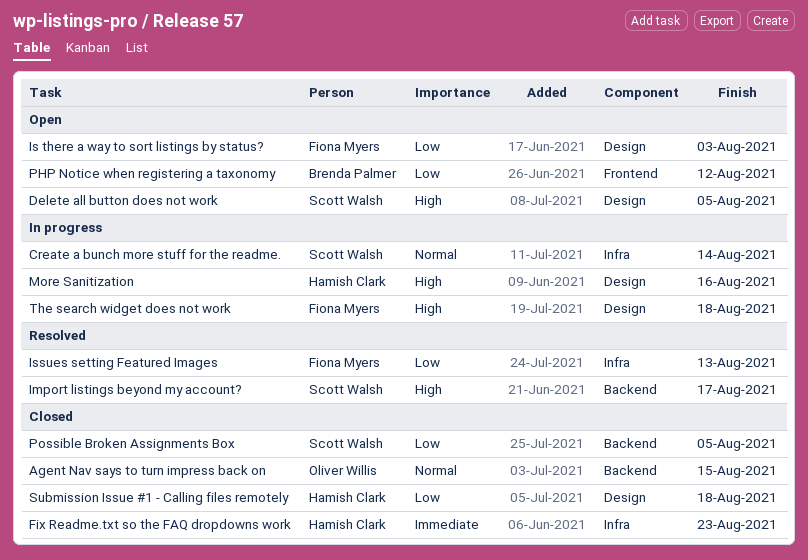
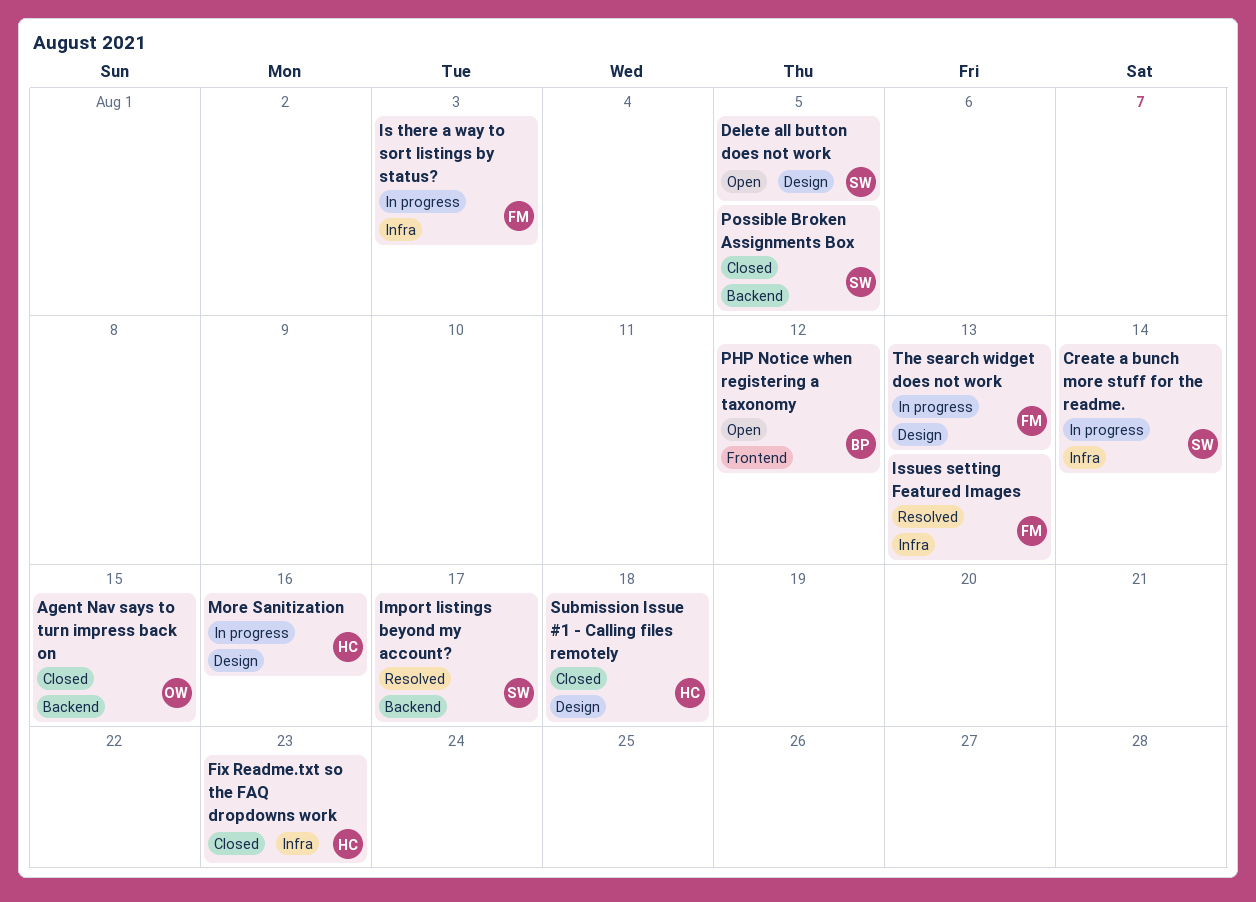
Is there a way to sort listings by status?, status: Open -> In progress
Is there a way to sort listings by status?, label: Design -> Infra
The search widget does not work, due: Aug 18 -> Aug 13

